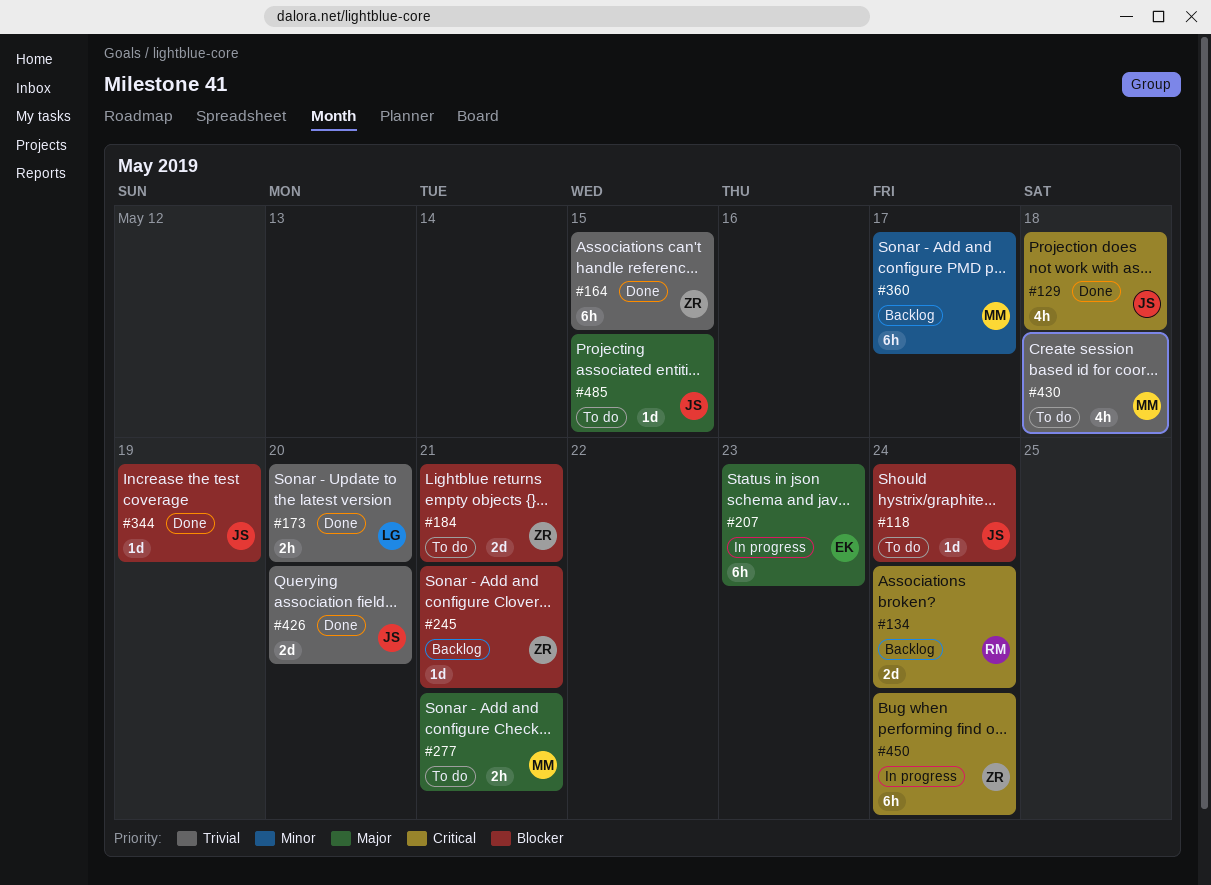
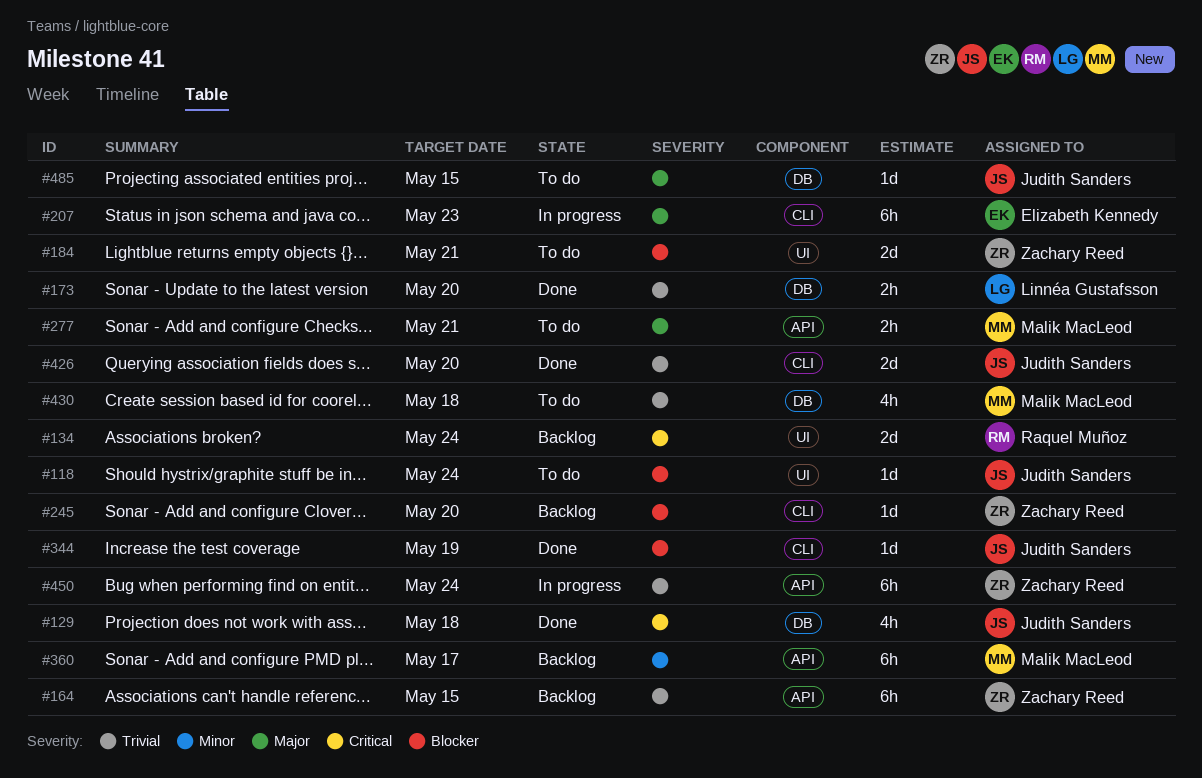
#164, status: Done -> Backlog
#245, due: May 21 -> May 20
#450, priority: Critical -> Trivial

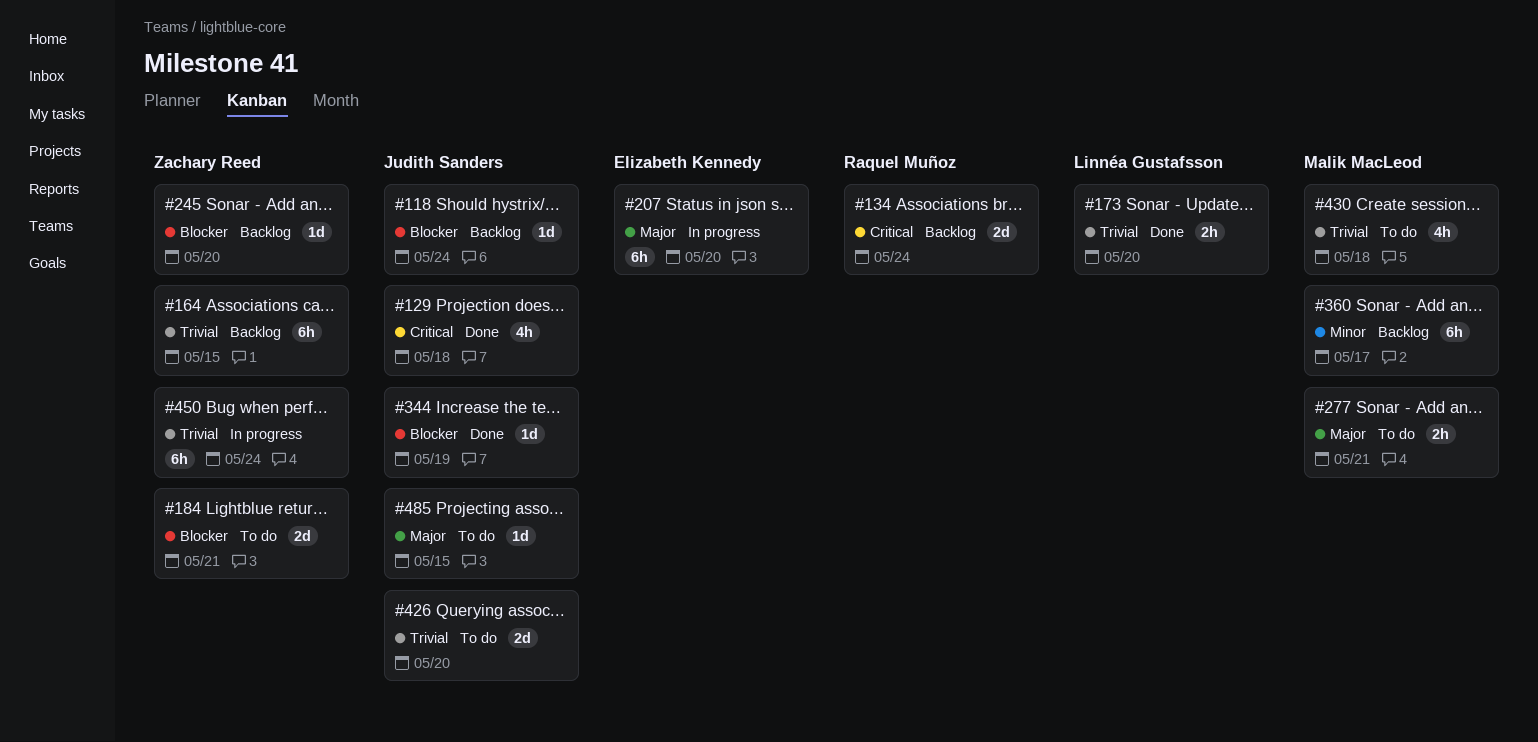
#118, status: To do -> Backlog
#207, due: May 23 -> May 20
#426, status: Done -> To do

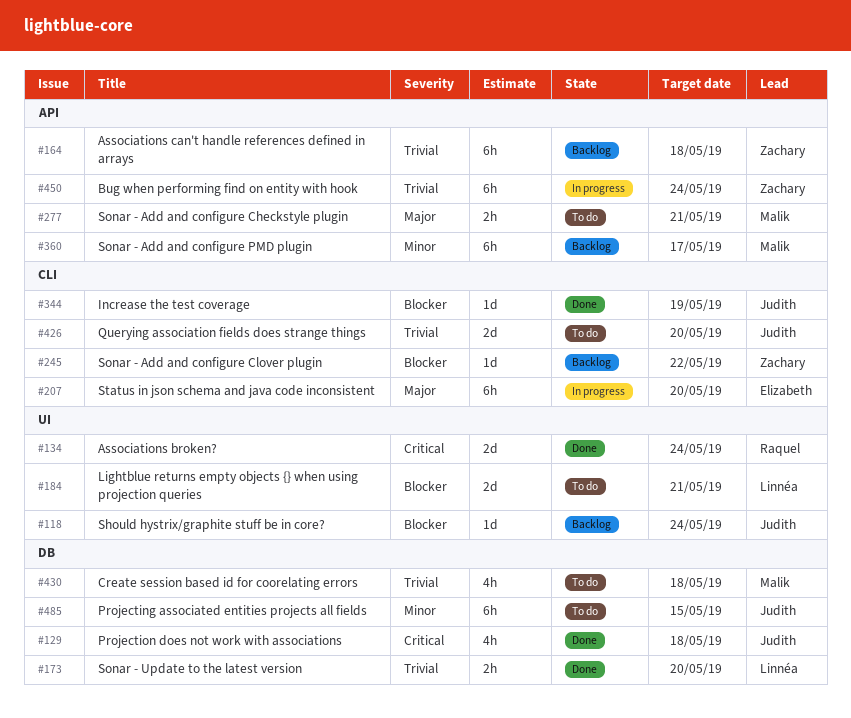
#134, status: Backlog -> Done
#164, due: May 15 -> May 18
#184, owner: Zachary Reed -> Linnéa Gustafsson
#245, due: May 20 -> May 22
#485, priority: Major -> Minor
#485, estimate: 1d -> 6h

